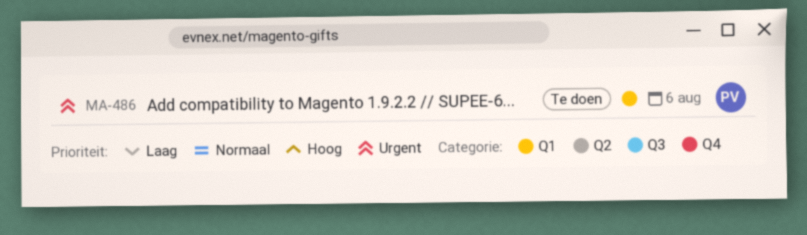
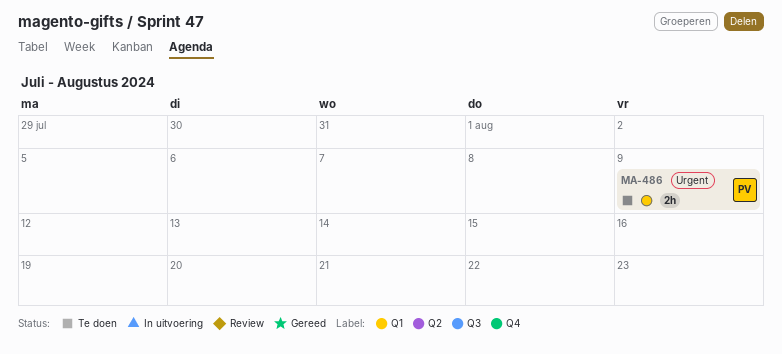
MA-486, due: Aug 6 -> Aug 9

